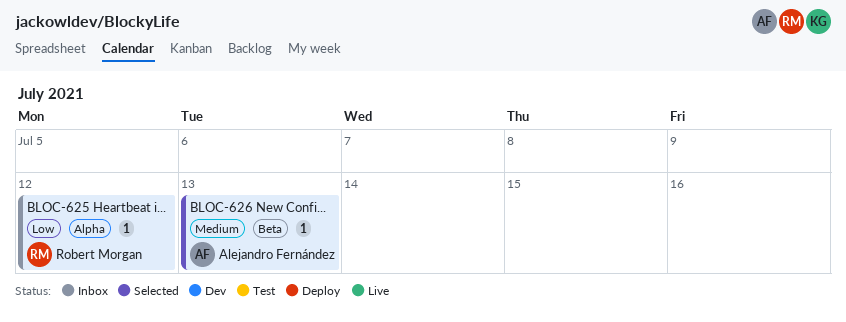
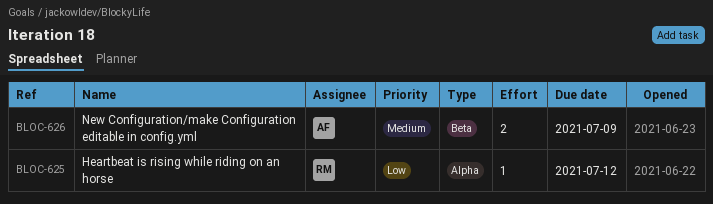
BLOC-626, estimate: 1 -> 2
BLOC-626, due: Jul 13 -> Jul 9

